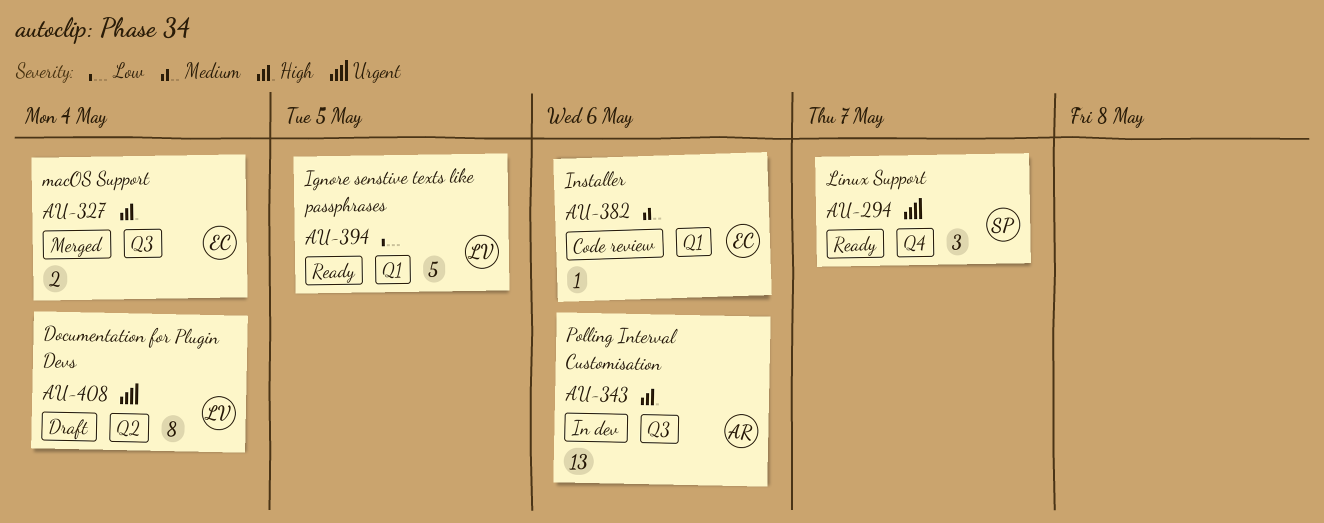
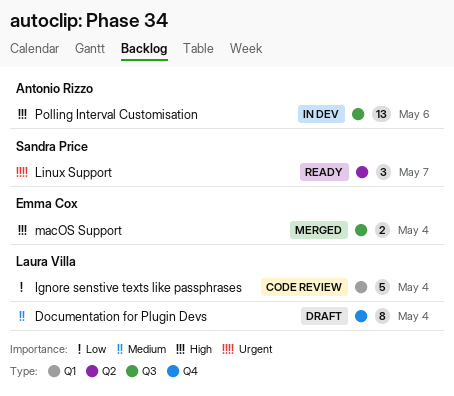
Documentation for Plugin Devs, priority: Urgent -> Medium
Documentation for Plugin Devs, label: Q2 -> Q4
Ignore senstive texts like passphrases, status: Ready -> Code review
Ignore senstive texts like passphrases, due: May 5 -> May 4
Installer: present -> none
Linux Support, label: Q4 -> Q2

